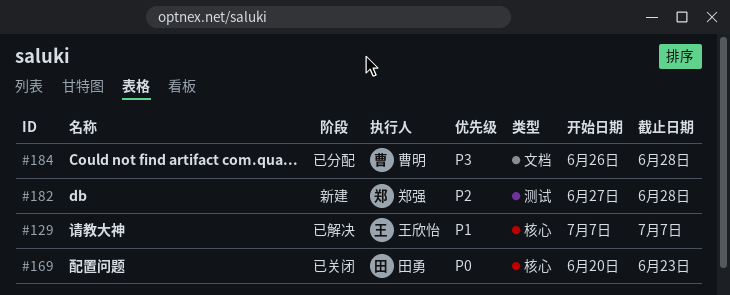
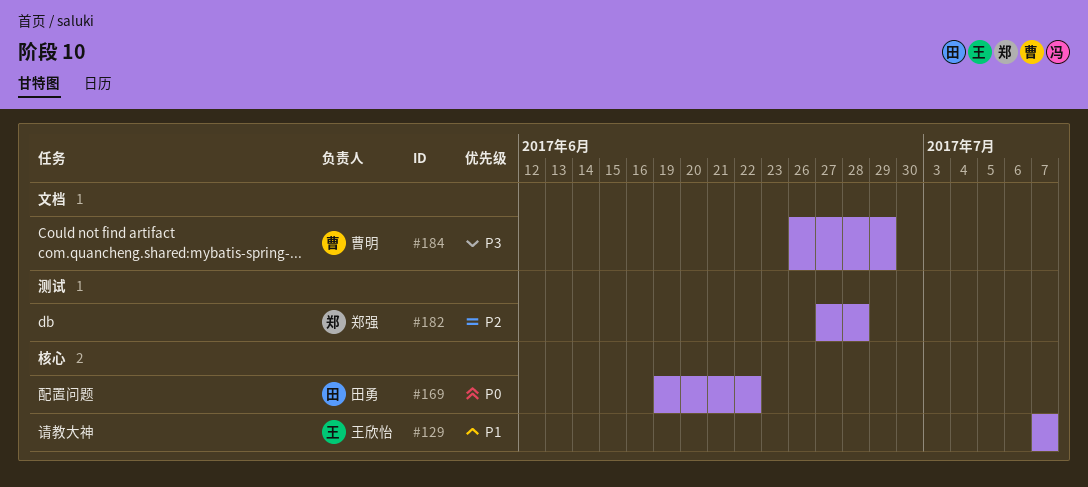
#169, start: Jun 20 -> Jun 19
#169, due: Jun 23 -> Jun 22
#184, due: Jun 28 -> Jun 29

